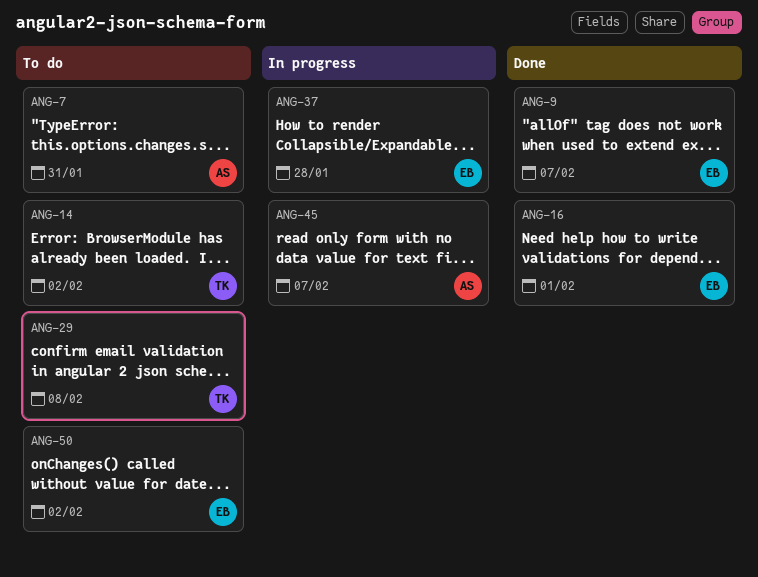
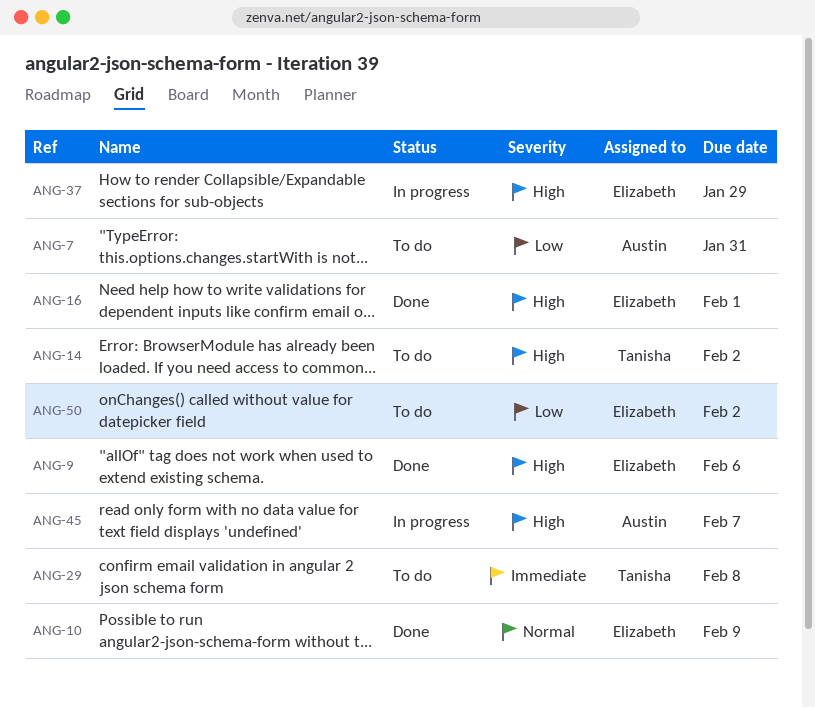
ANG-9, due: Feb 7 -> Feb 6
ANG-10: none -> present
ANG-37, due: Jan 28 -> Jan 29

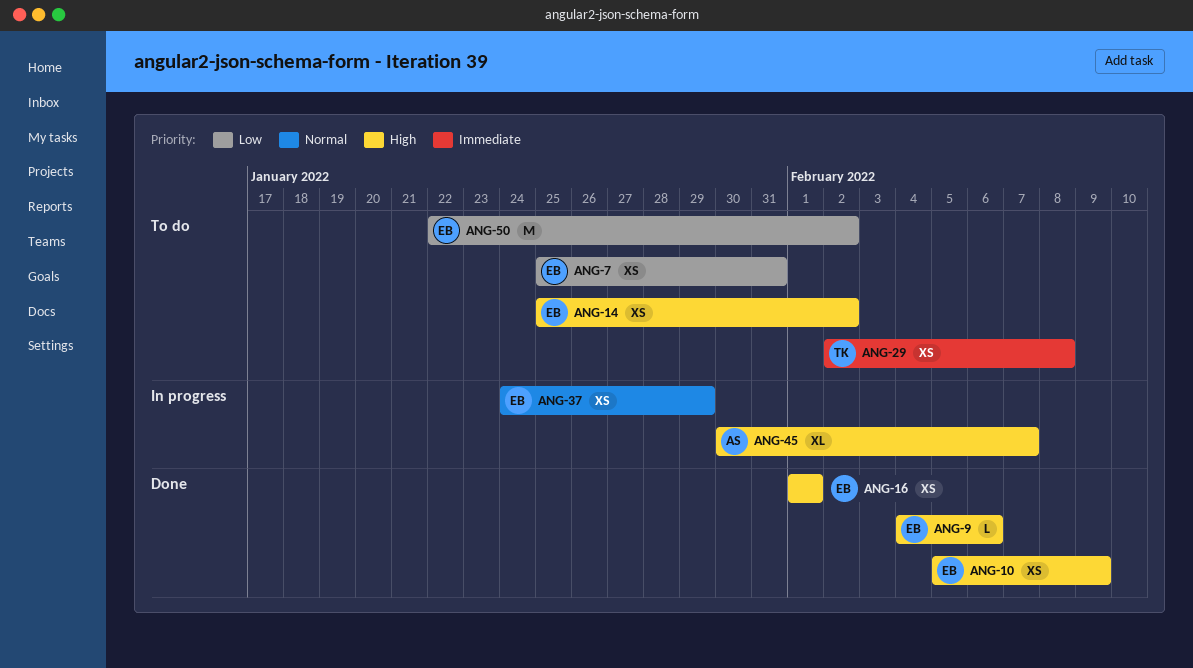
ANG-7, owner: Austin -> Elizabeth
ANG-10, priority: Normal -> High
ANG-14, owner: Tanisha -> Elizabeth
ANG-37, priority: High -> Normal

